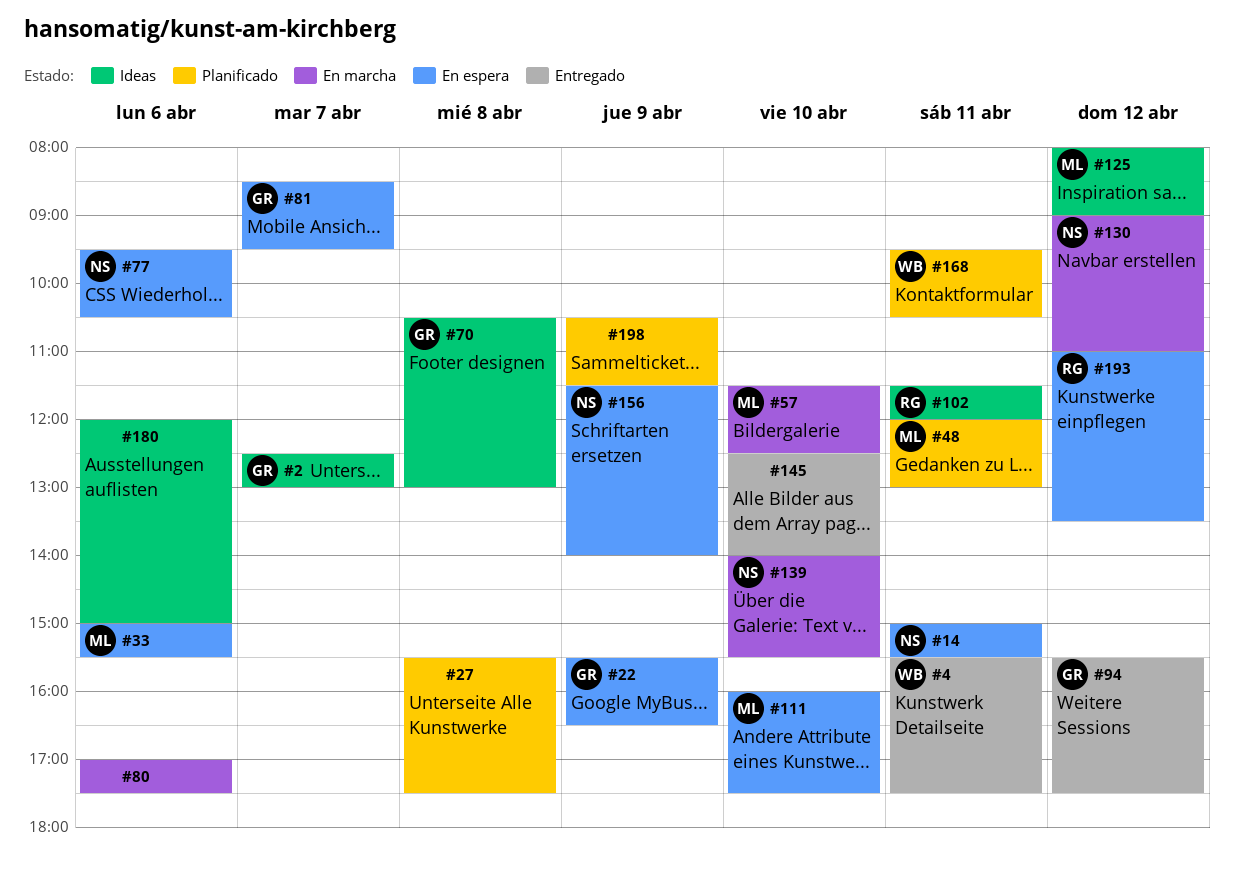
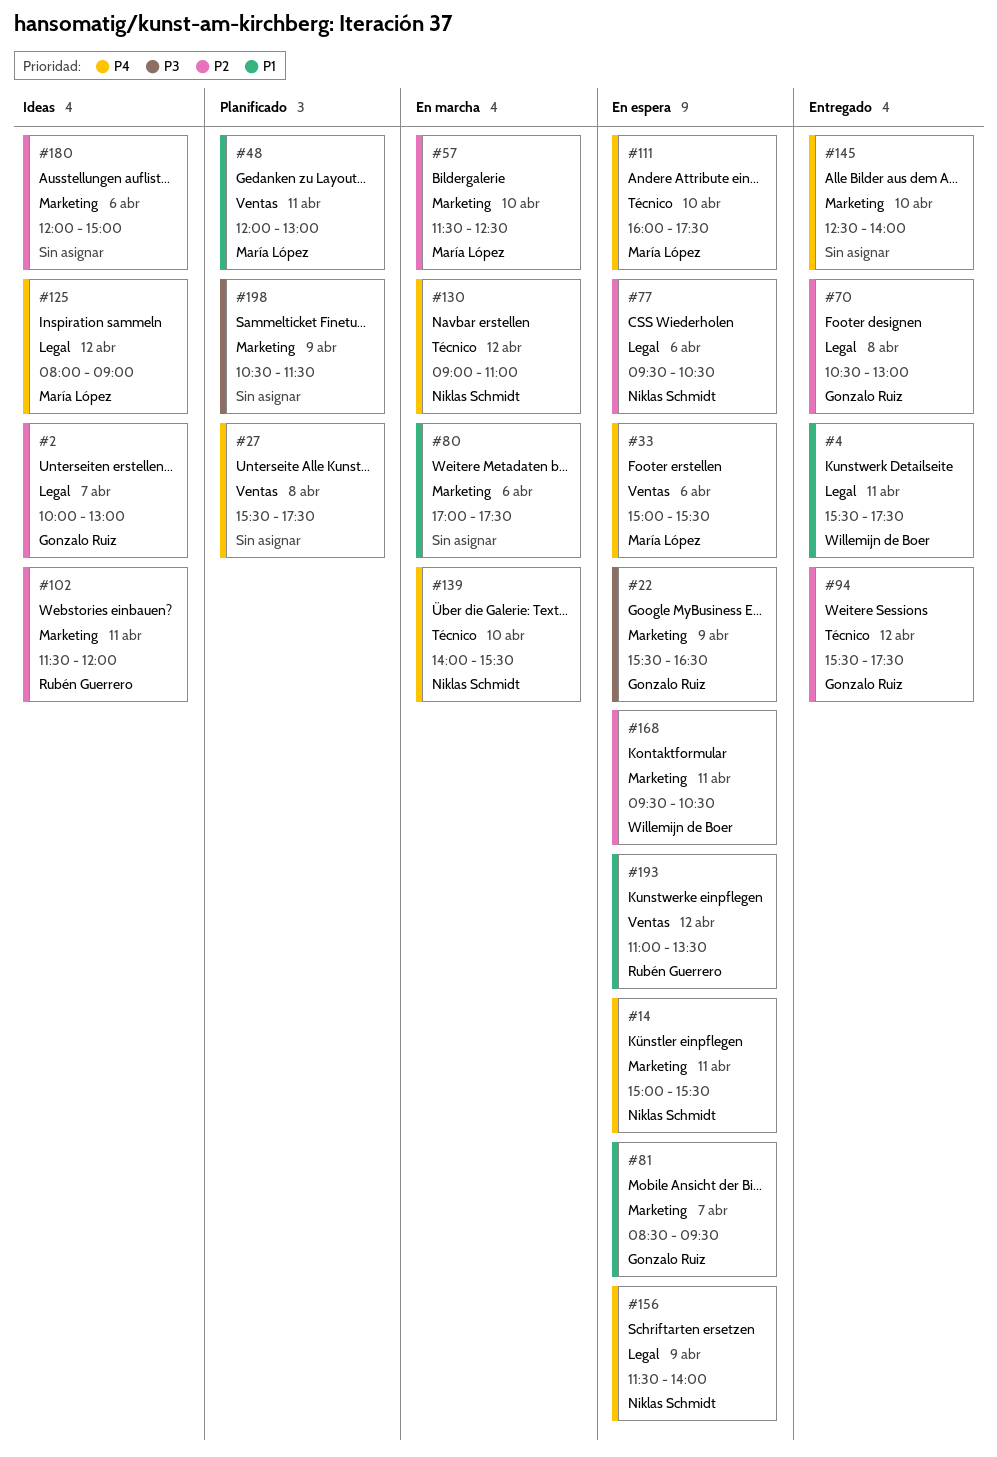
#2, begins: 12:30 -> 10:00
#70, status: Ideas -> Entregado
#168, status: Planificado -> En espera

